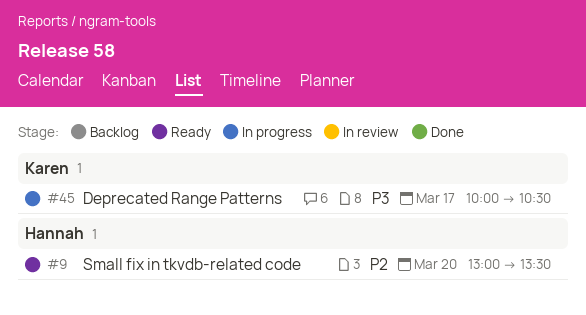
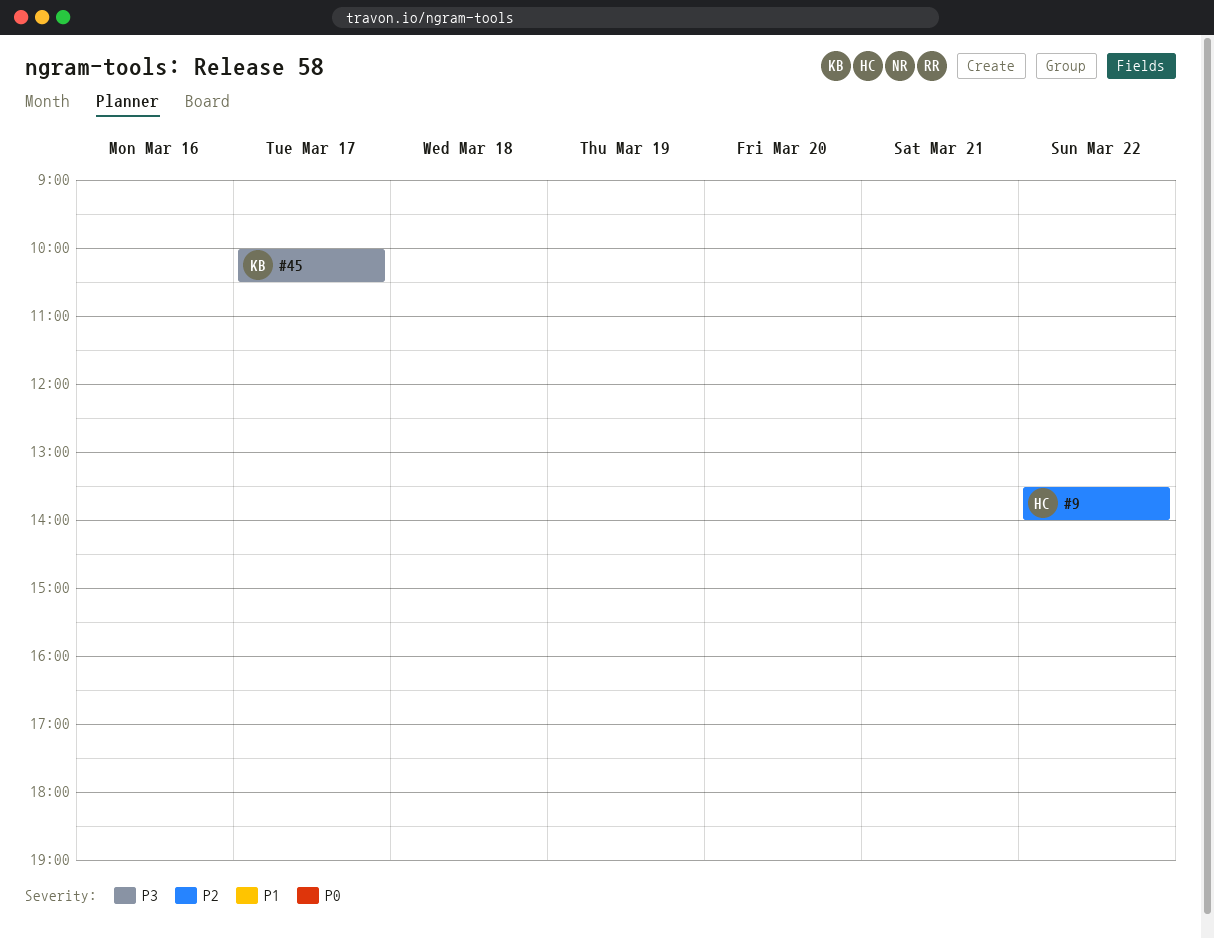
#9, day: Mar 20 -> Mar 22
#9, begins: 13:00 -> 13:30
#9, ends: 13:30 -> 14:00

